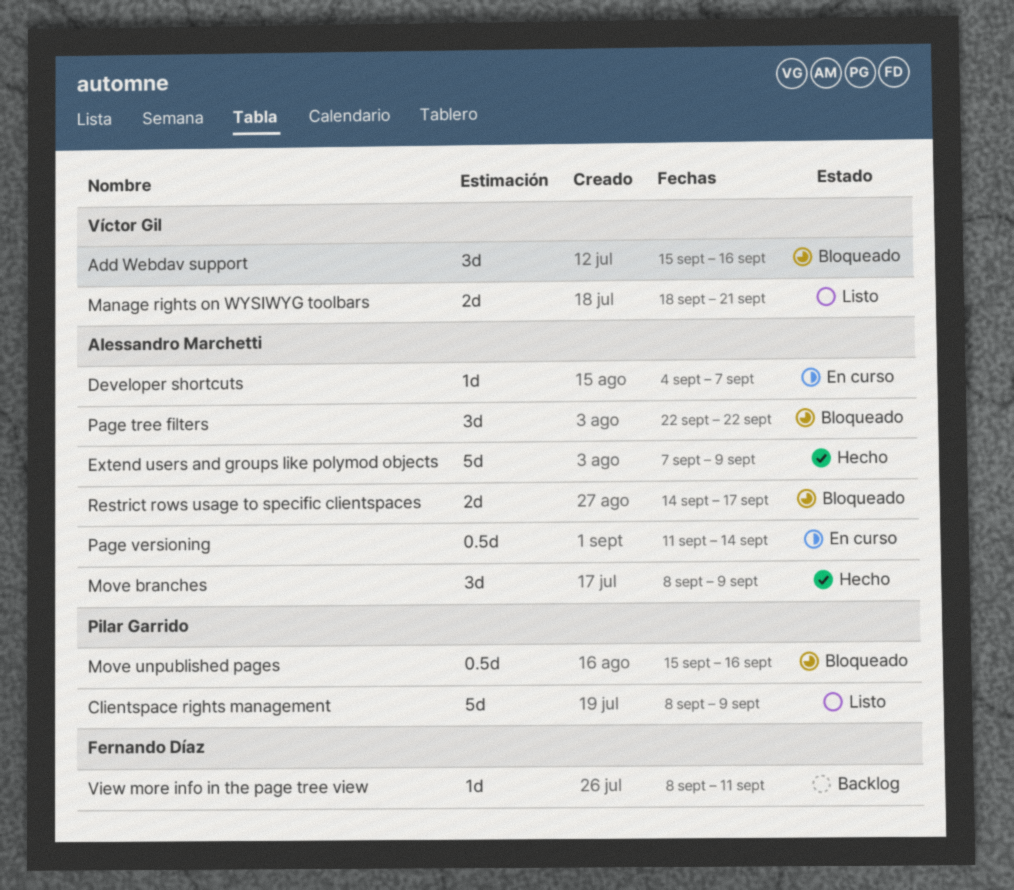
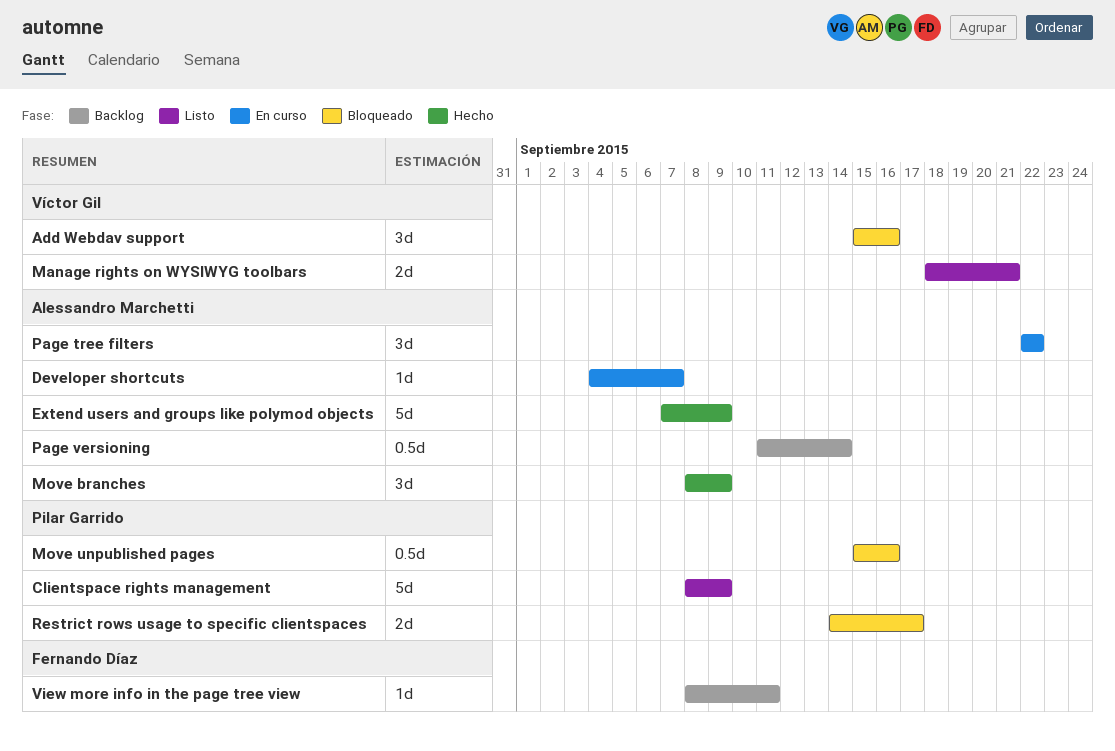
Page tree filters, status: Bloqueado -> En curso
Page versioning, status: En curso -> Backlog
Restrict rows usage to specific clientspaces, owner: Alessandro Marchetti -> Pilar Garrido

